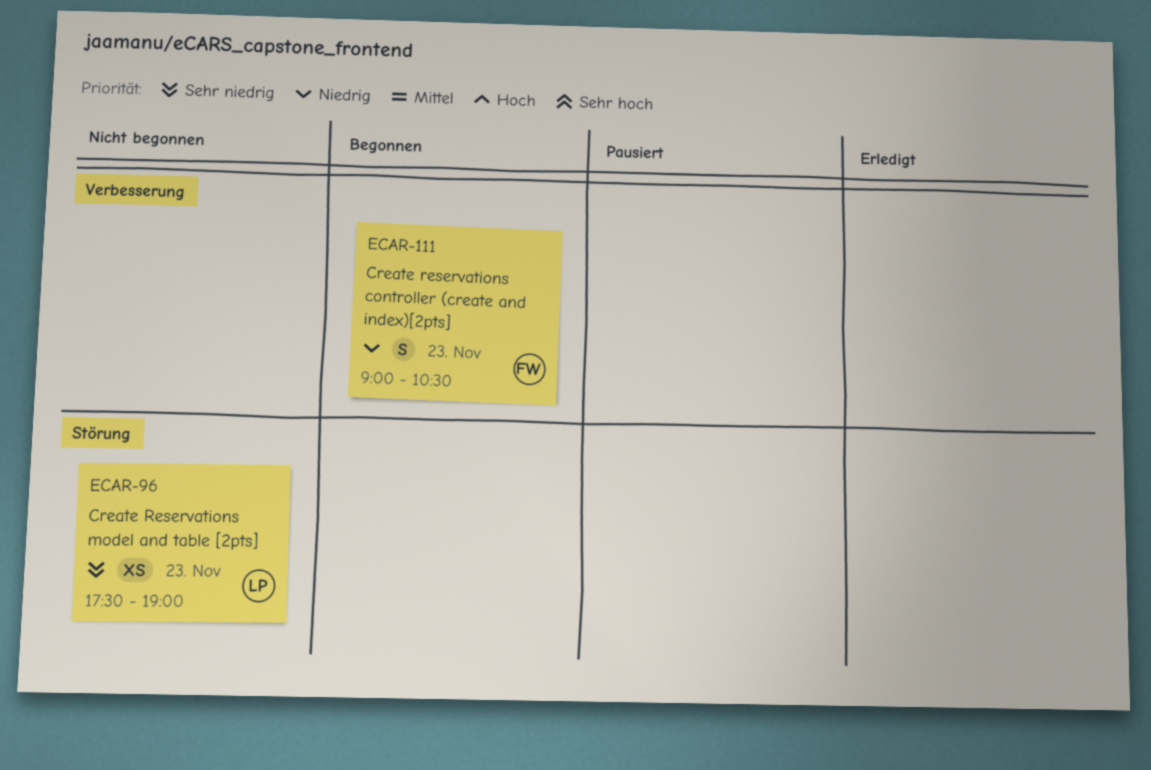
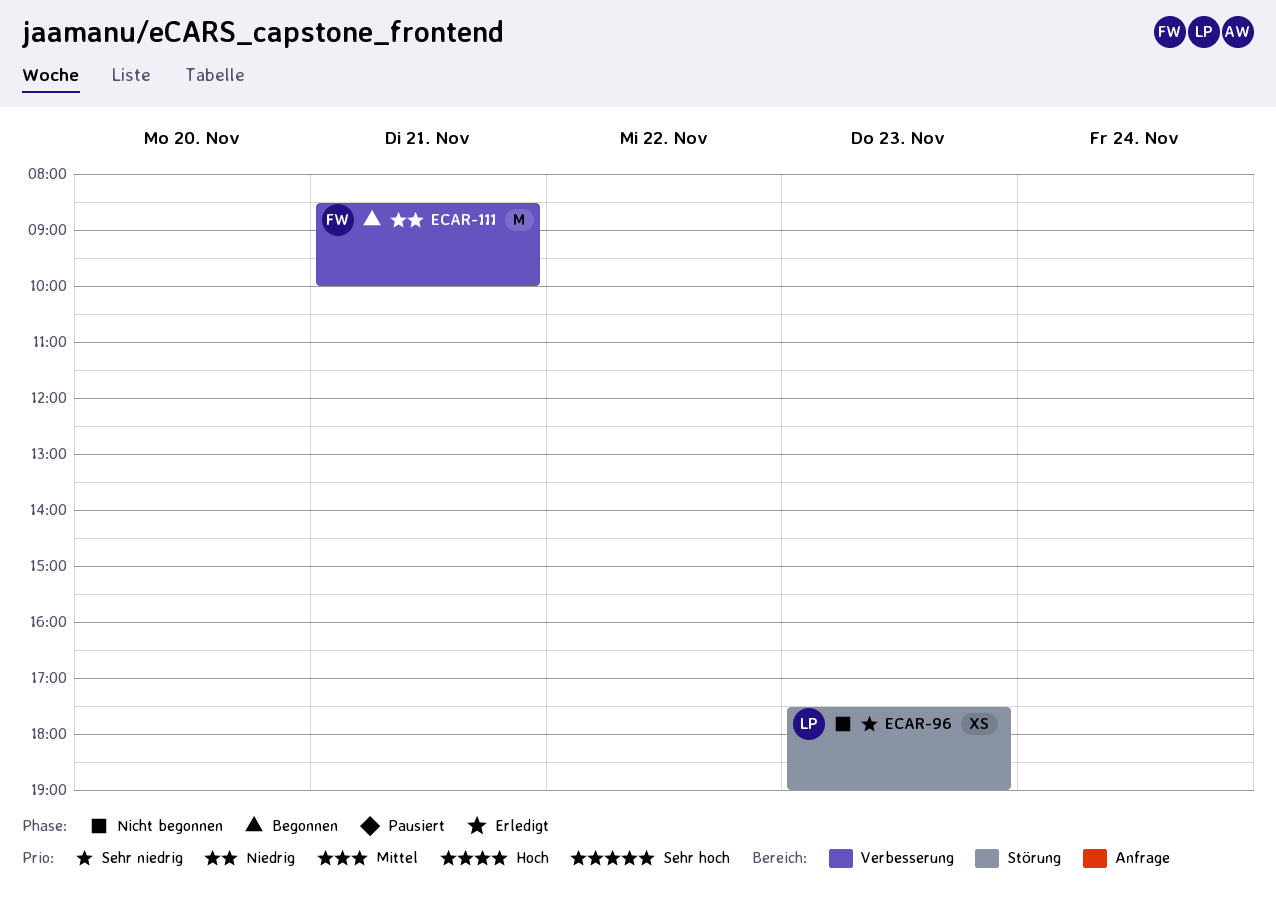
ECAR-111, estimate: S -> M
ECAR-111, day: Nov 23 -> Nov 21
ECAR-111, begins: 09:00 -> 08:30
ECAR-111, ends: 10:30 -> 10:00

